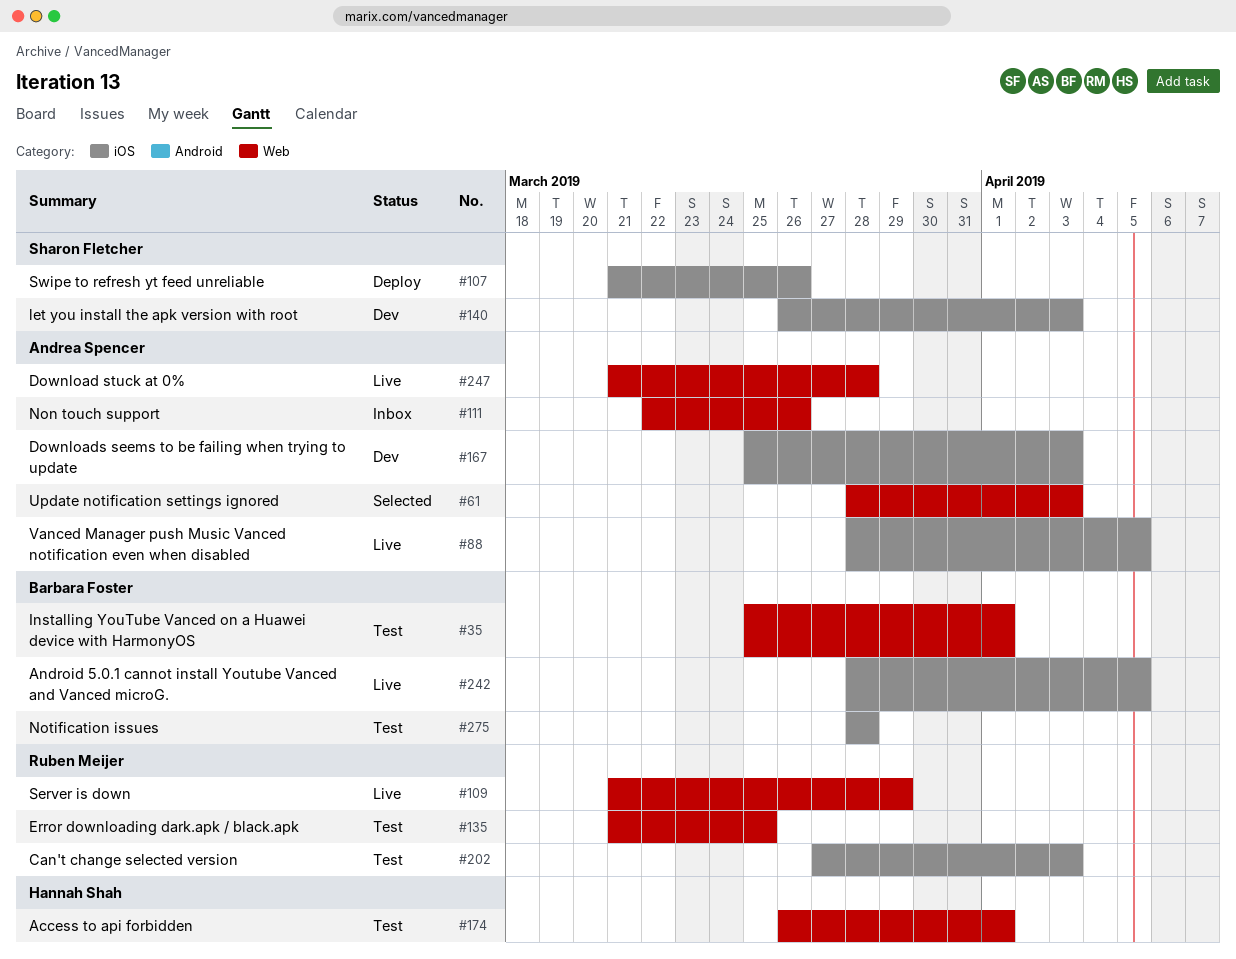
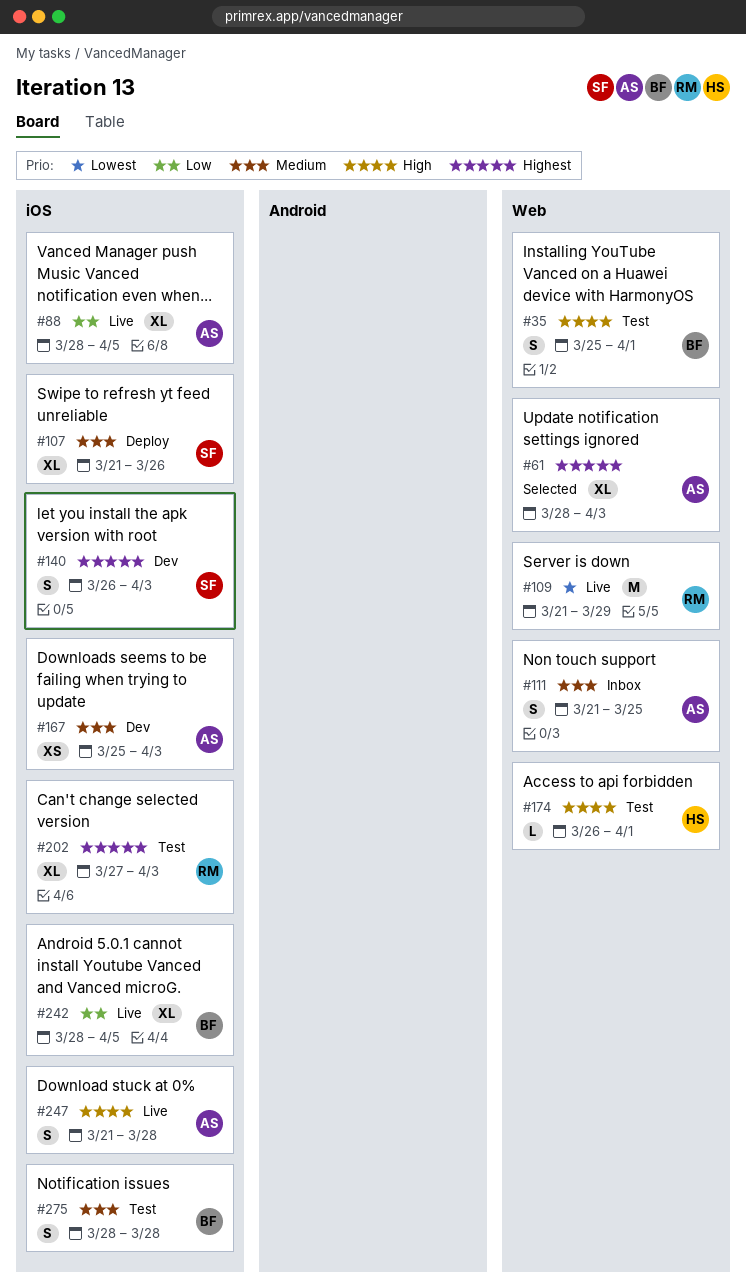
#111, start: Mar 22 -> Mar 21
#111, due: Mar 26 -> Mar 25
#135: present -> none
#247, label: Web -> iOS

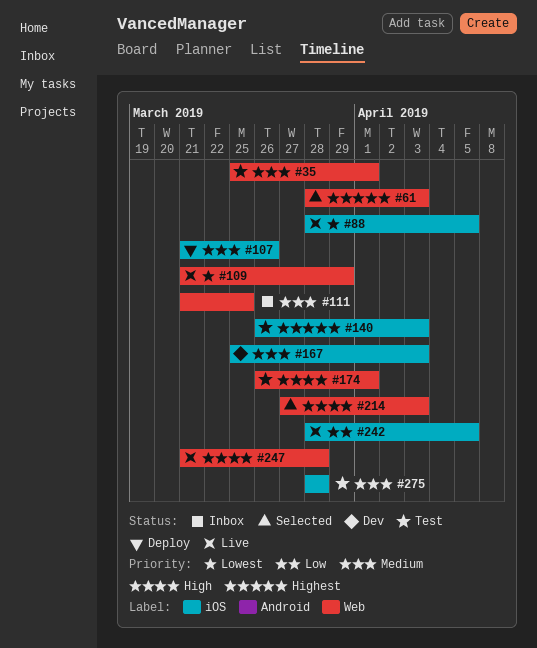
#35, priority: High -> Medium
#88, priority: Low -> Lowest
#140, status: Dev -> Test
#202: present -> none
#214: none -> present
#247, label: iOS -> Web

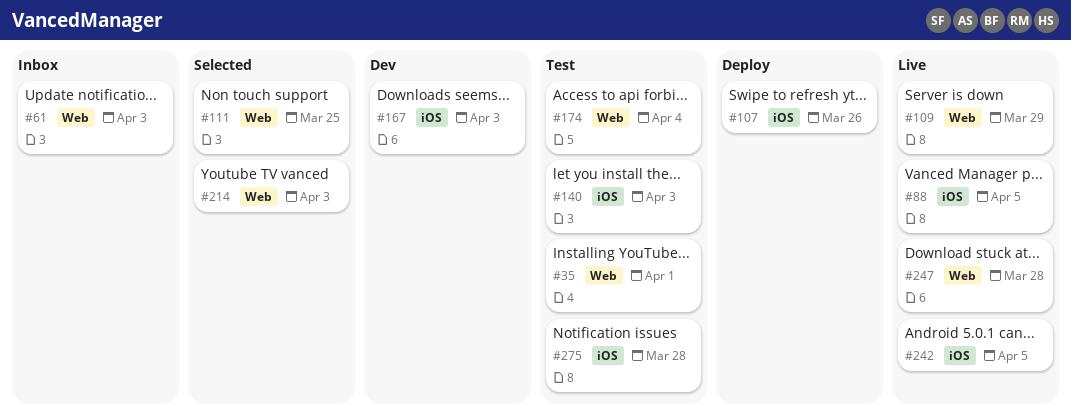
#61, status: Selected -> Inbox
#111, status: Inbox -> Selected
#174, due: Apr 1 -> Apr 4

